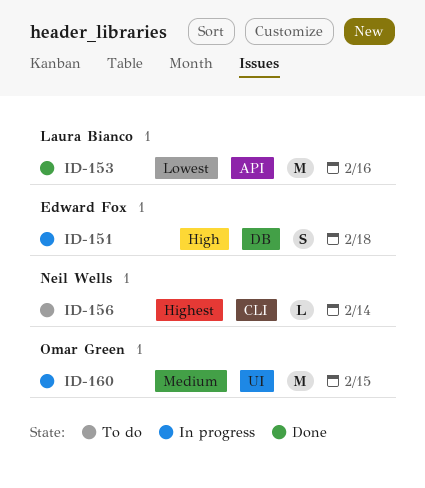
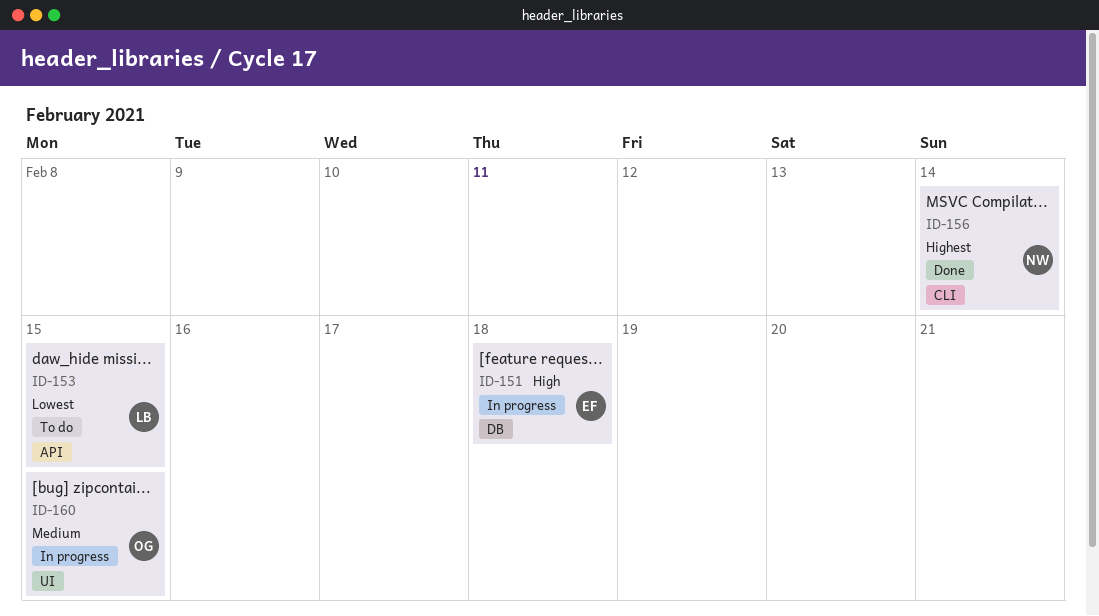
ID-153, status: Done -> To do
ID-153, due: Feb 16 -> Feb 15
ID-156, status: To do -> Done

